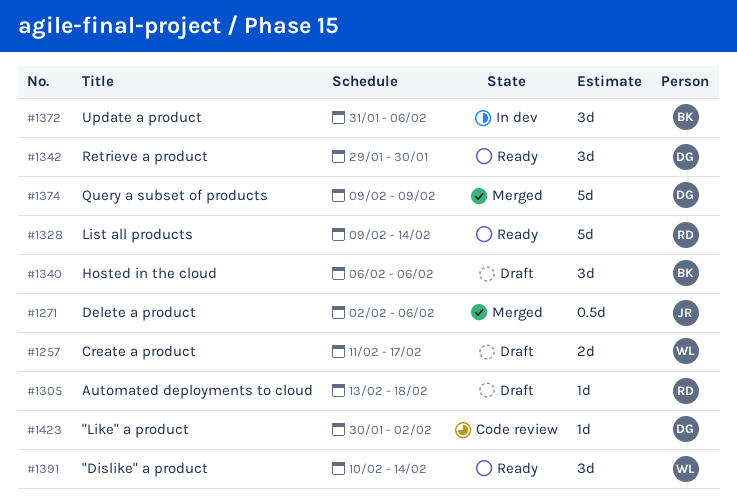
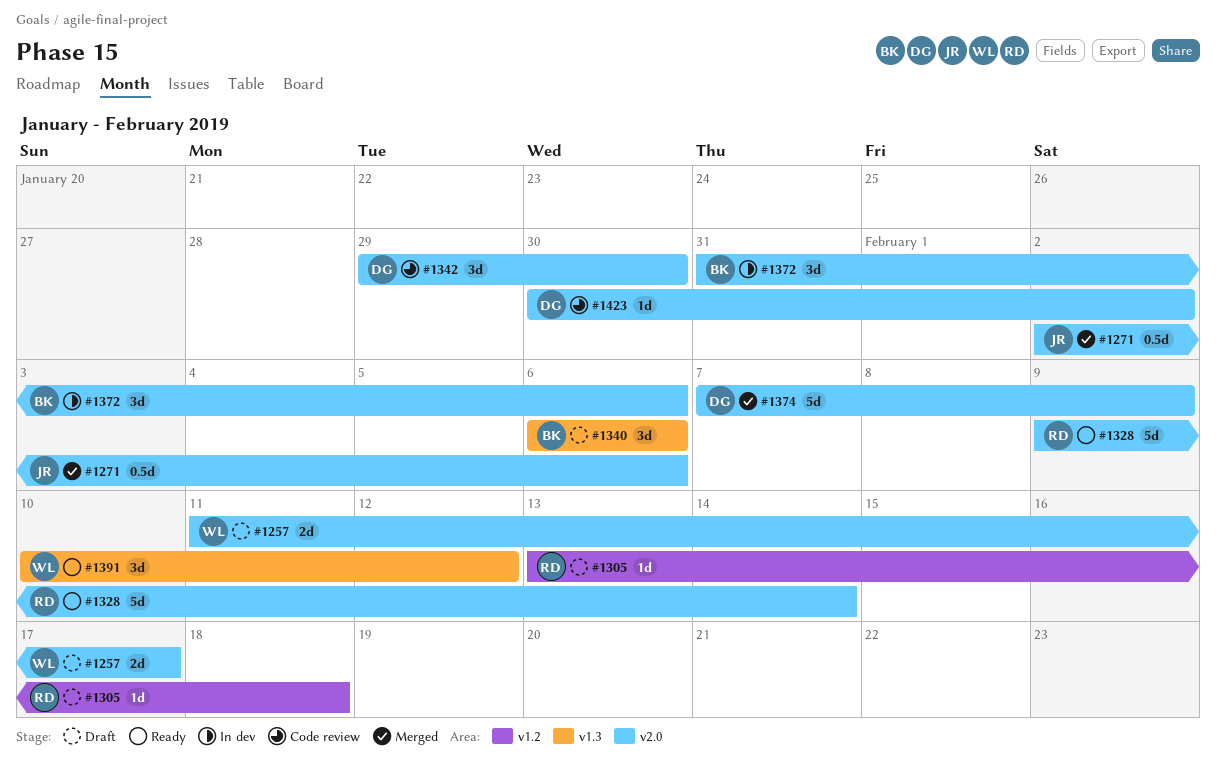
#1342, status: Ready -> Code review
#1374, start: Feb 9 -> Feb 7
#1391, due: Feb 14 -> Feb 12

